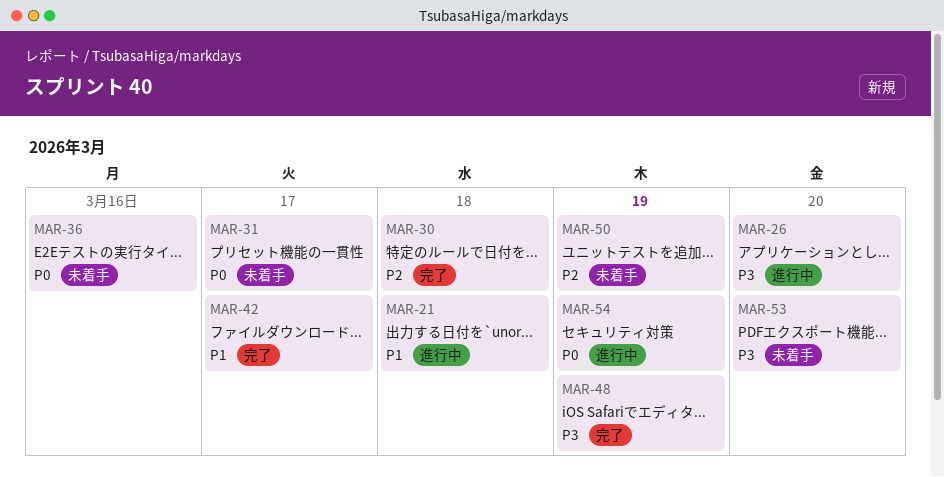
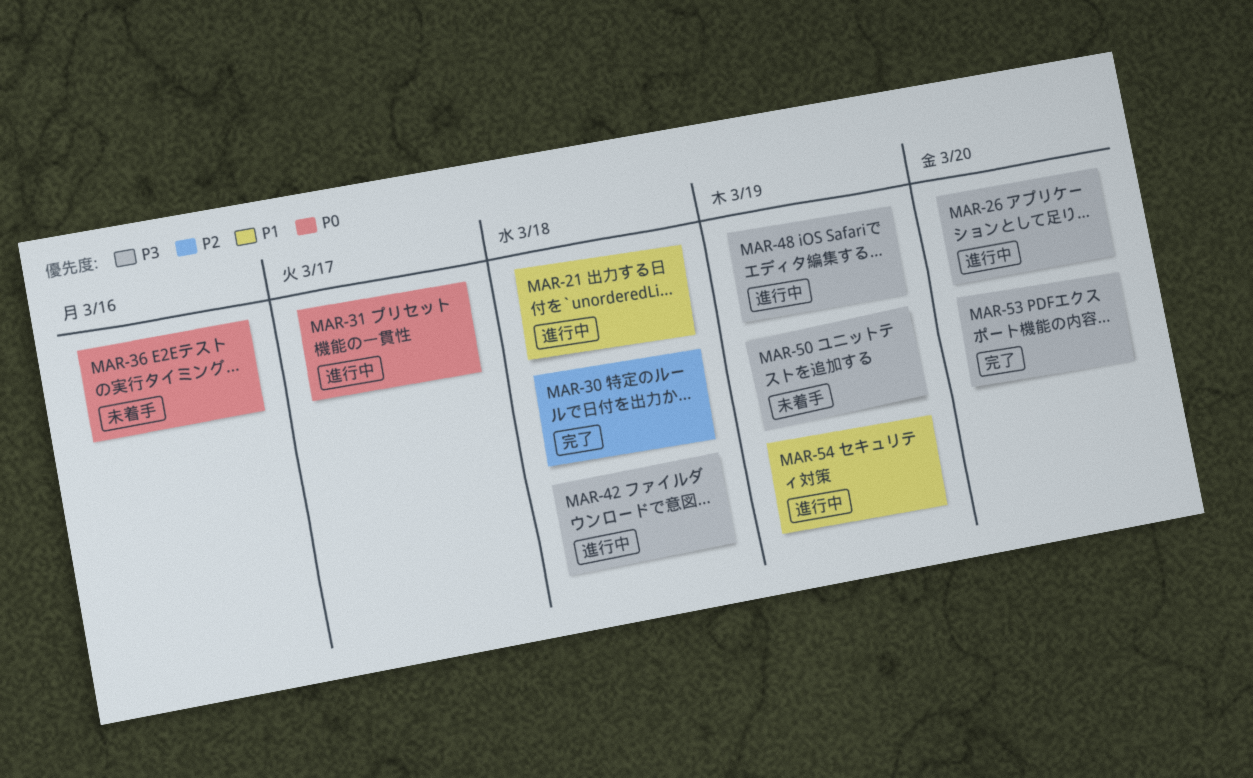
MAR-31, status: 未着手 -> 進行中
MAR-42, status: 完了 -> 進行中
MAR-42, priority: P1 -> P3
MAR-42, due: Mar 17 -> Mar 18
MAR-48, status: 完了 -> 進行中
MAR-50, priority: P2 -> P3
MAR-53, status: 未着手 -> 完了
MAR-54, priority: P0 -> P1

